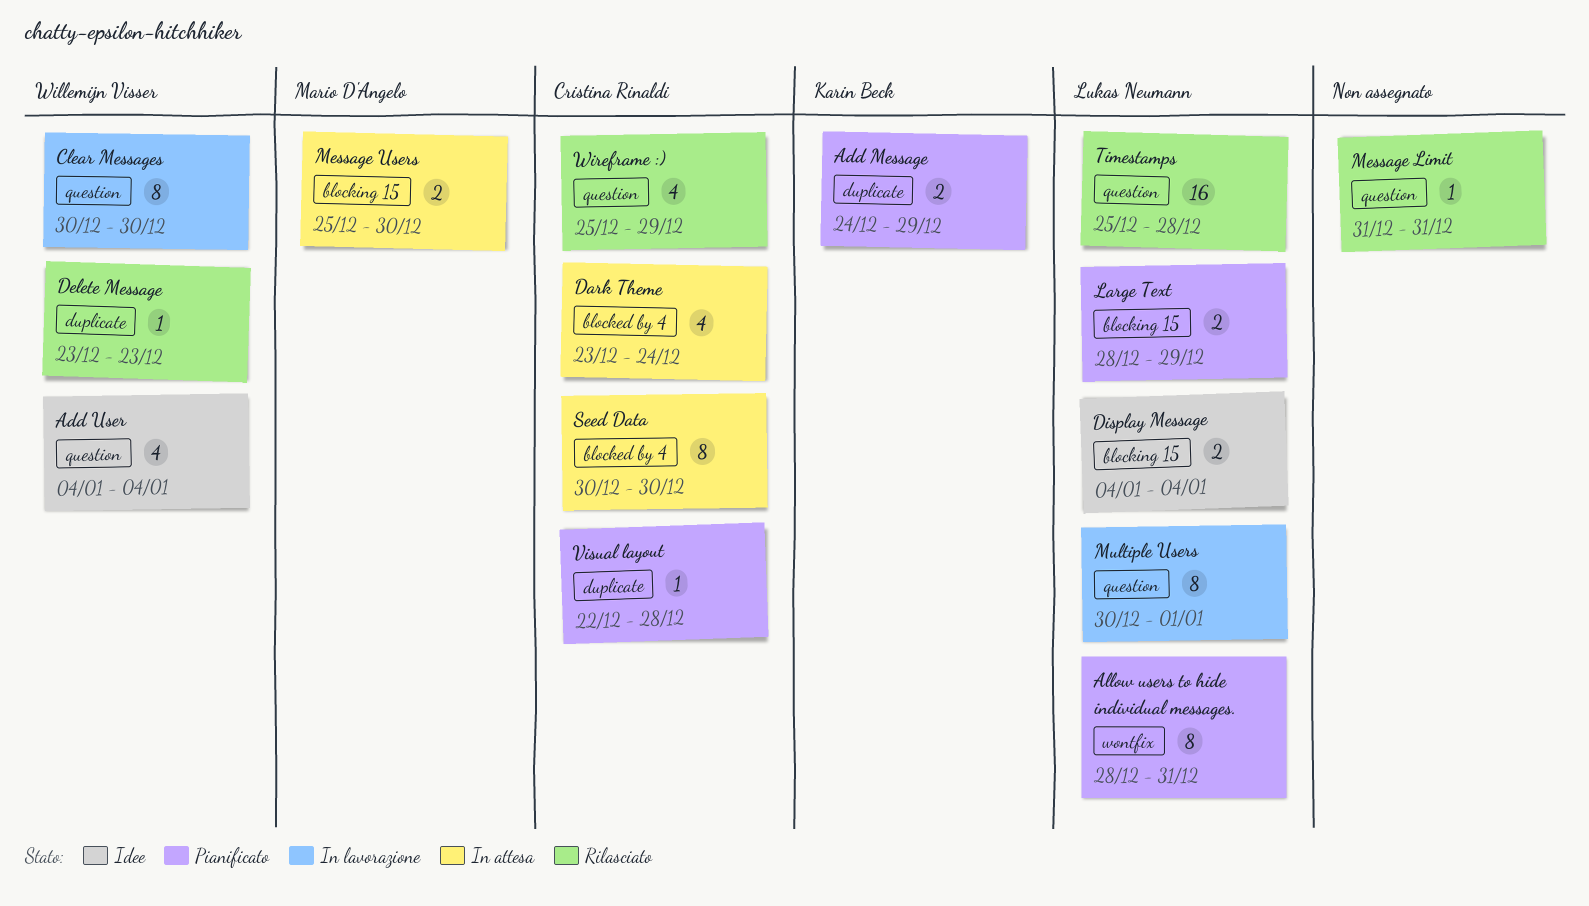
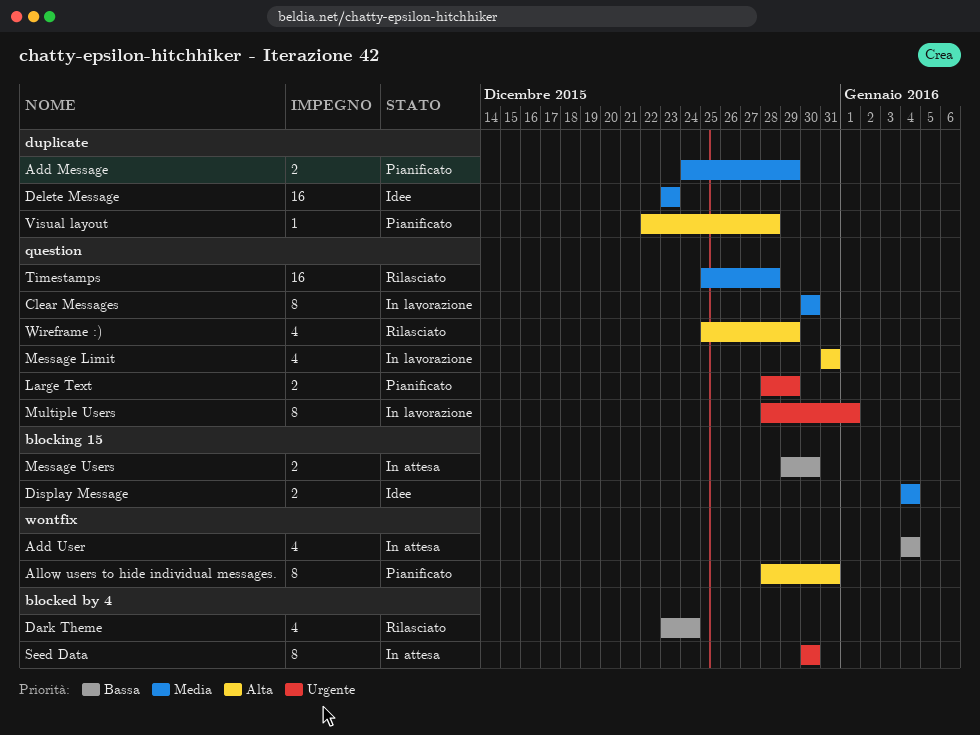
Add User, status: Idee -> In attesa
Add User, label: question -> wontfix
Dark Theme, status: In attesa -> Rilasciato
Delete Message, status: Rilasciato -> Idee
Delete Message, estimate: 1 -> 16
Large Text, label: blocking 15 -> question
Message Limit, status: Rilasciato -> In lavorazione
Message Limit, estimate: 1 -> 4
Message Users, start: Dec 25 -> Dec 29
Multiple Users, start: Dec 30 -> Dec 28

